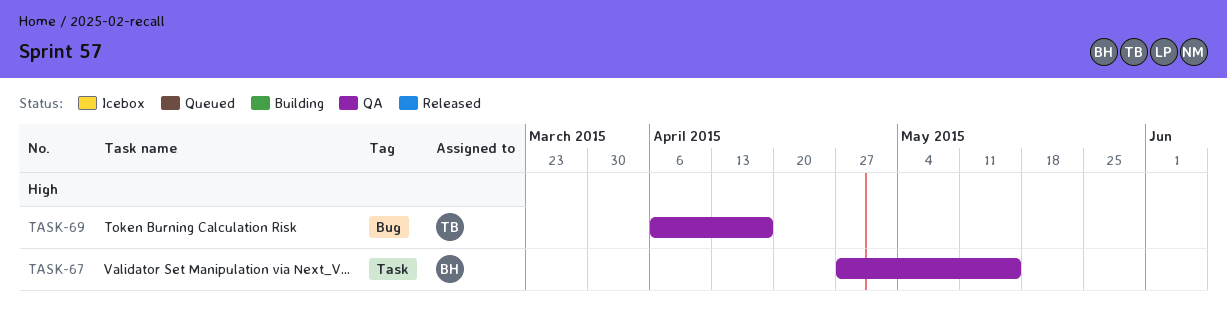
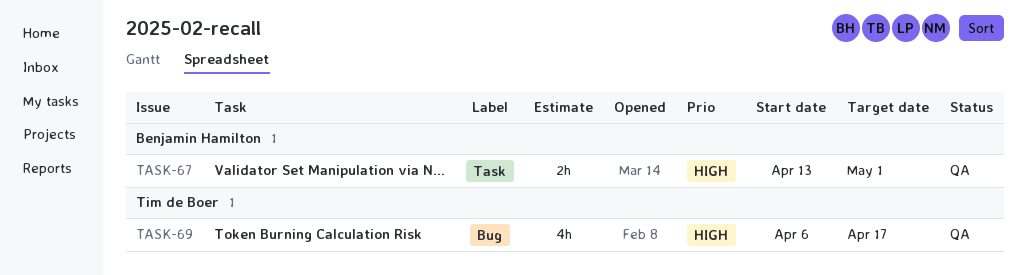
TASK-67, start: Apr 27 -> Apr 13
TASK-67, due: May 15 -> May 1

